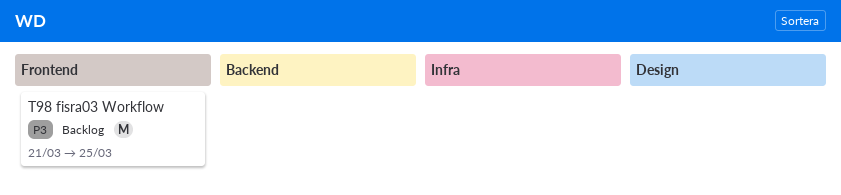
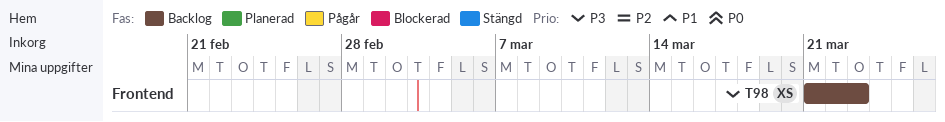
T98, estimate: M -> XS
T98, due: Mar 25 -> Mar 23

